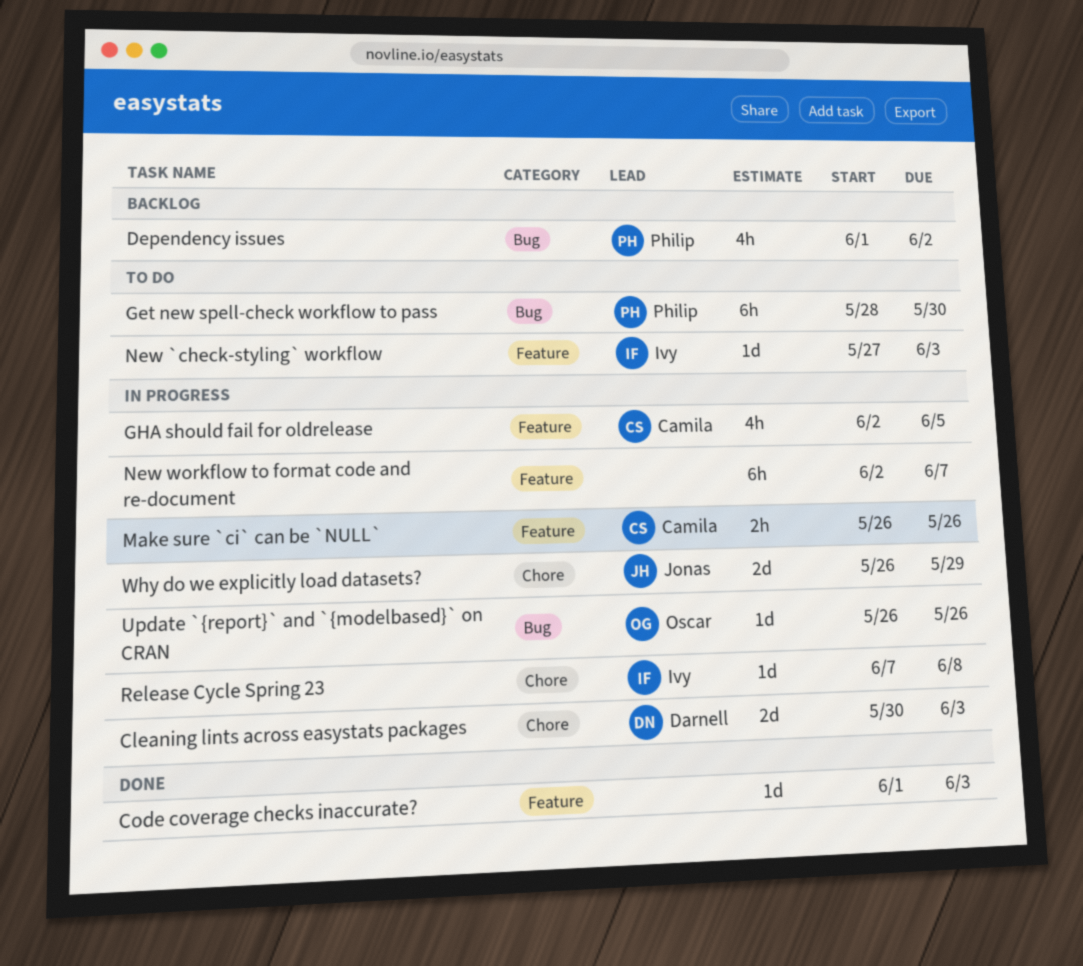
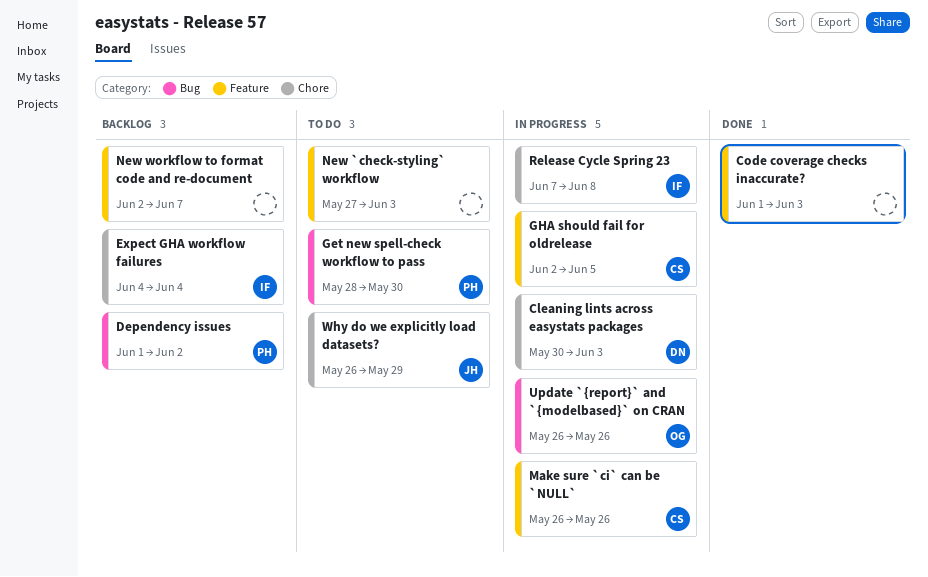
Expect GHA workflow failures: none -> present
New `check-styling` workflow, owner: Ivy -> none
New workflow to format code and re-document, status: In progress -> Backlog
Why do we explicitly load datasets?, status: In progress -> To do

